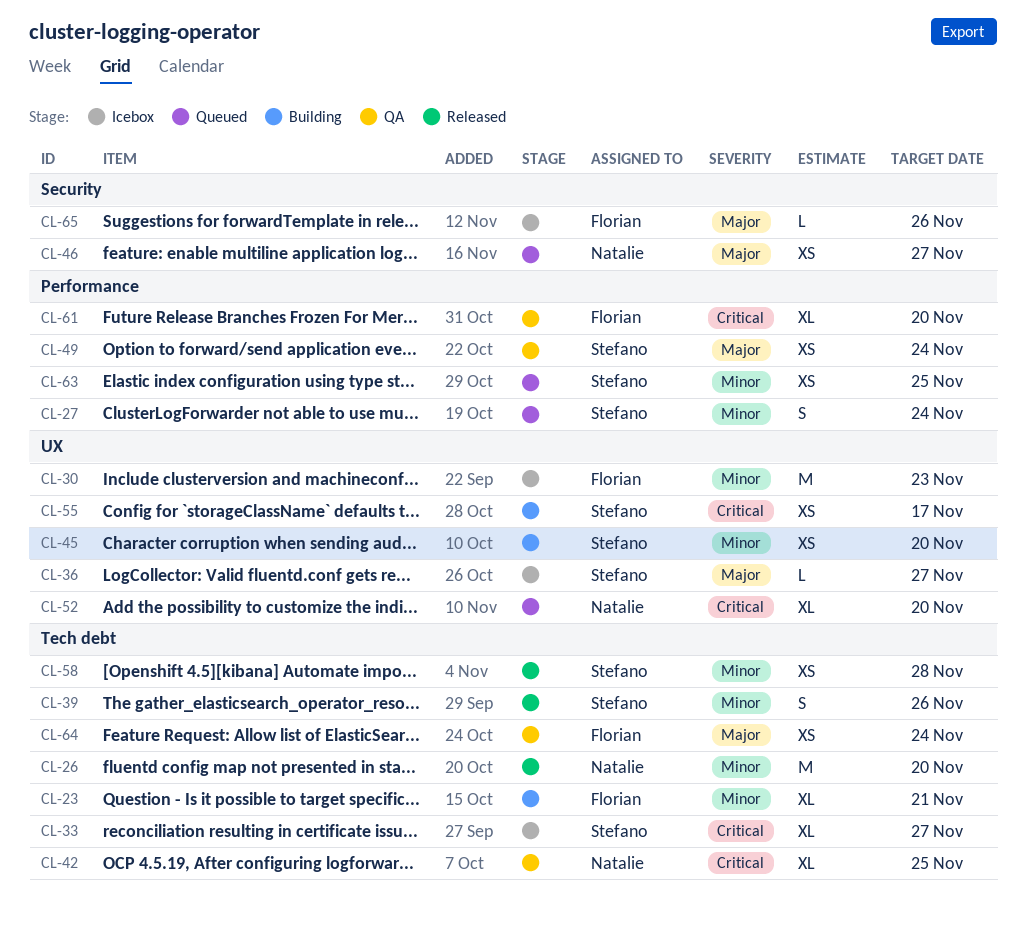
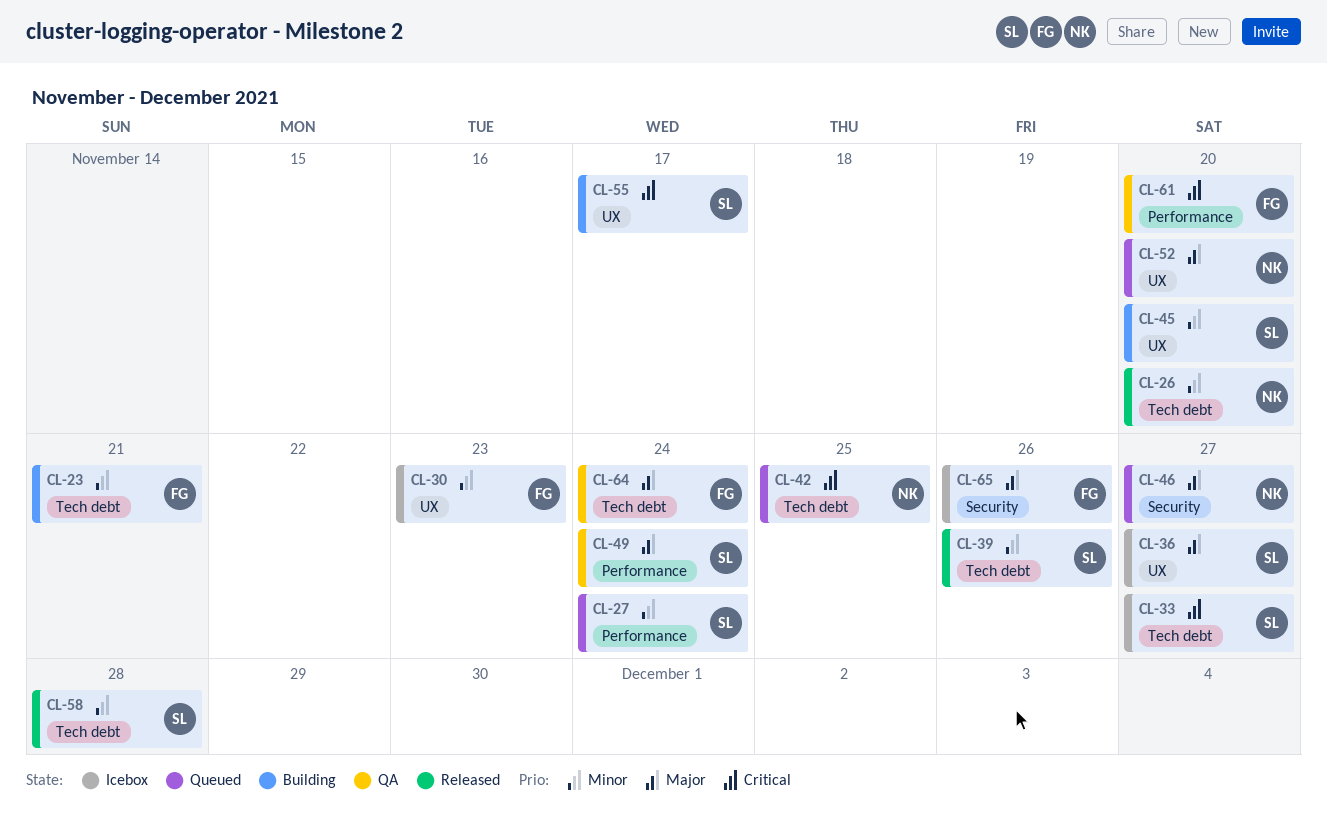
CL-42, status: QA -> Queued
CL-52, priority: Critical -> Major
CL-63: present -> none

